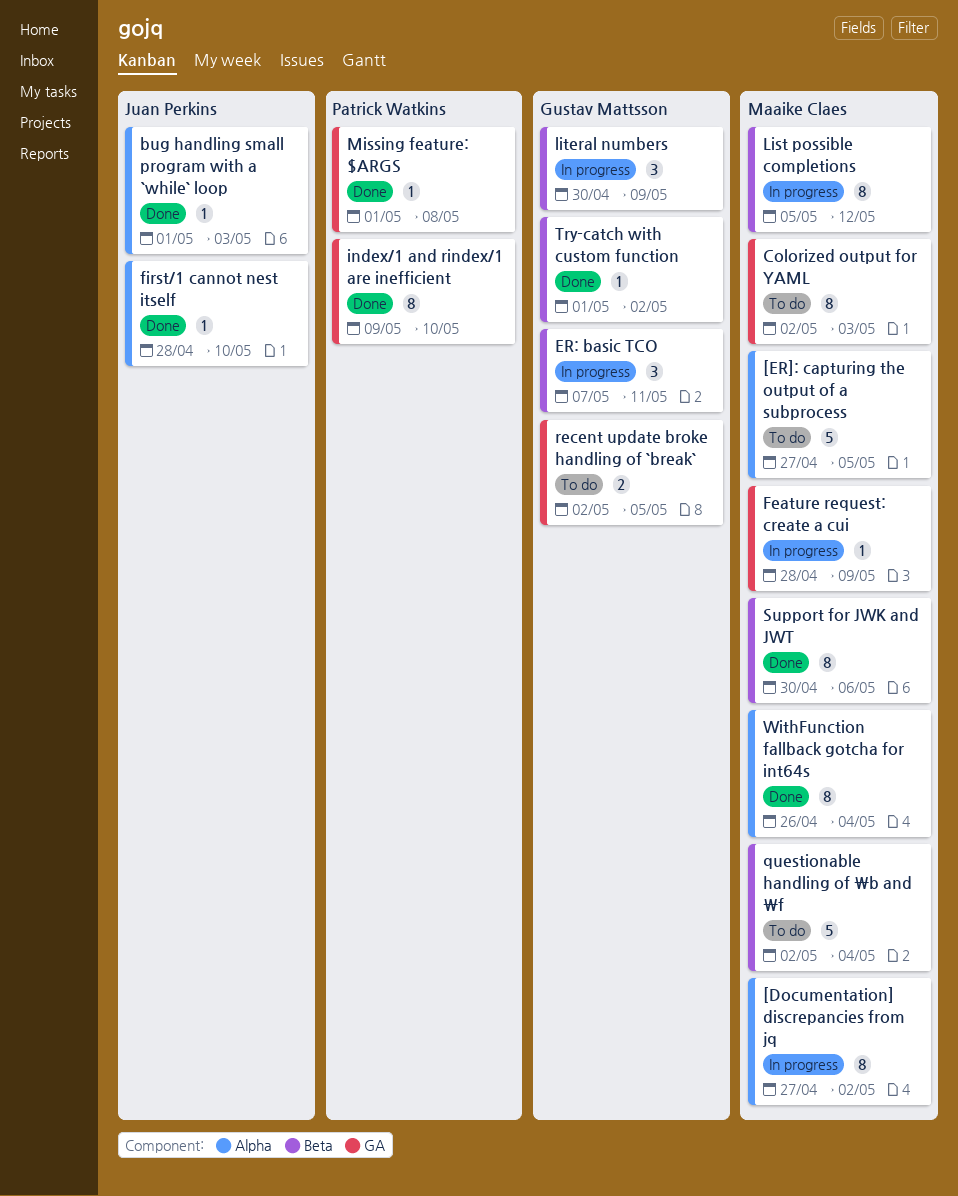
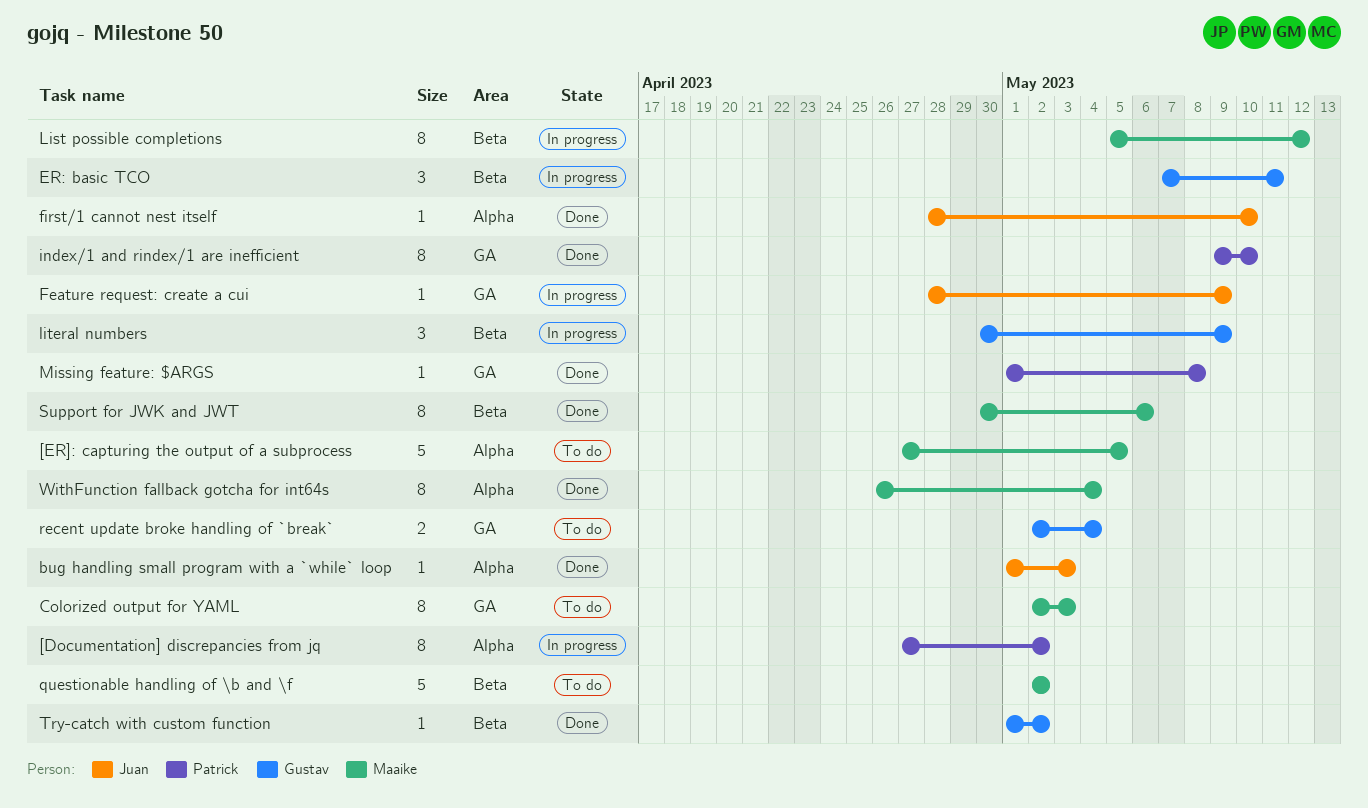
[Documentation] discrepancies from jq, owner: Maaike Claes -> Patrick Watkins
Feature request: create a cui, owner: Maaike Claes -> Juan Perkins
questionable handling of \b and \f, due: May 4 -> May 2
recent update broke handling of `break`, due: May 5 -> May 4

